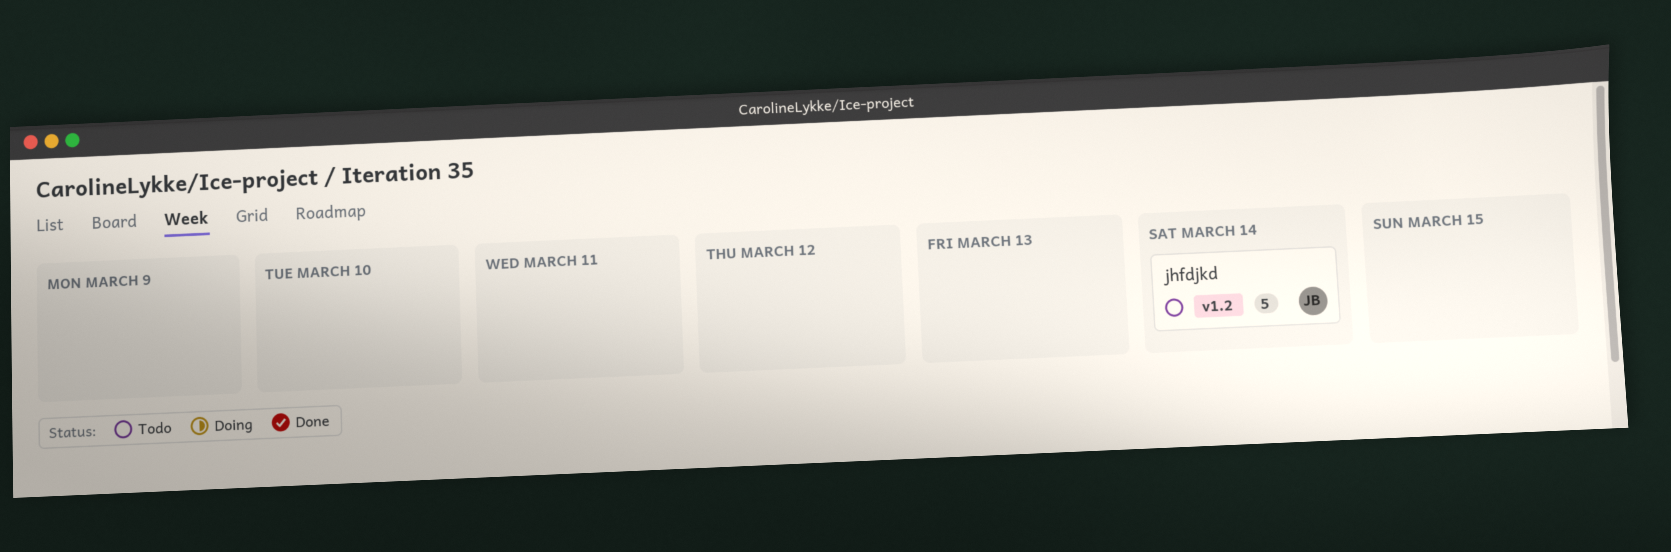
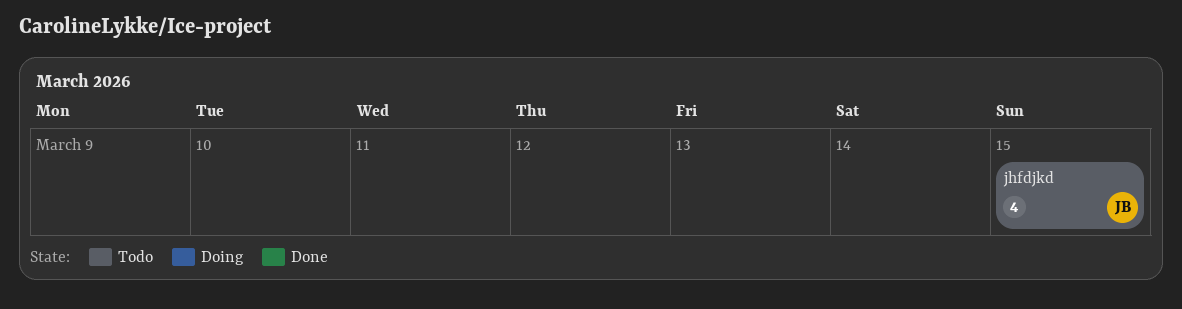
jhfdjkd, estimate: 5 -> 4
jhfdjkd, due: Mar 14 -> Mar 15

